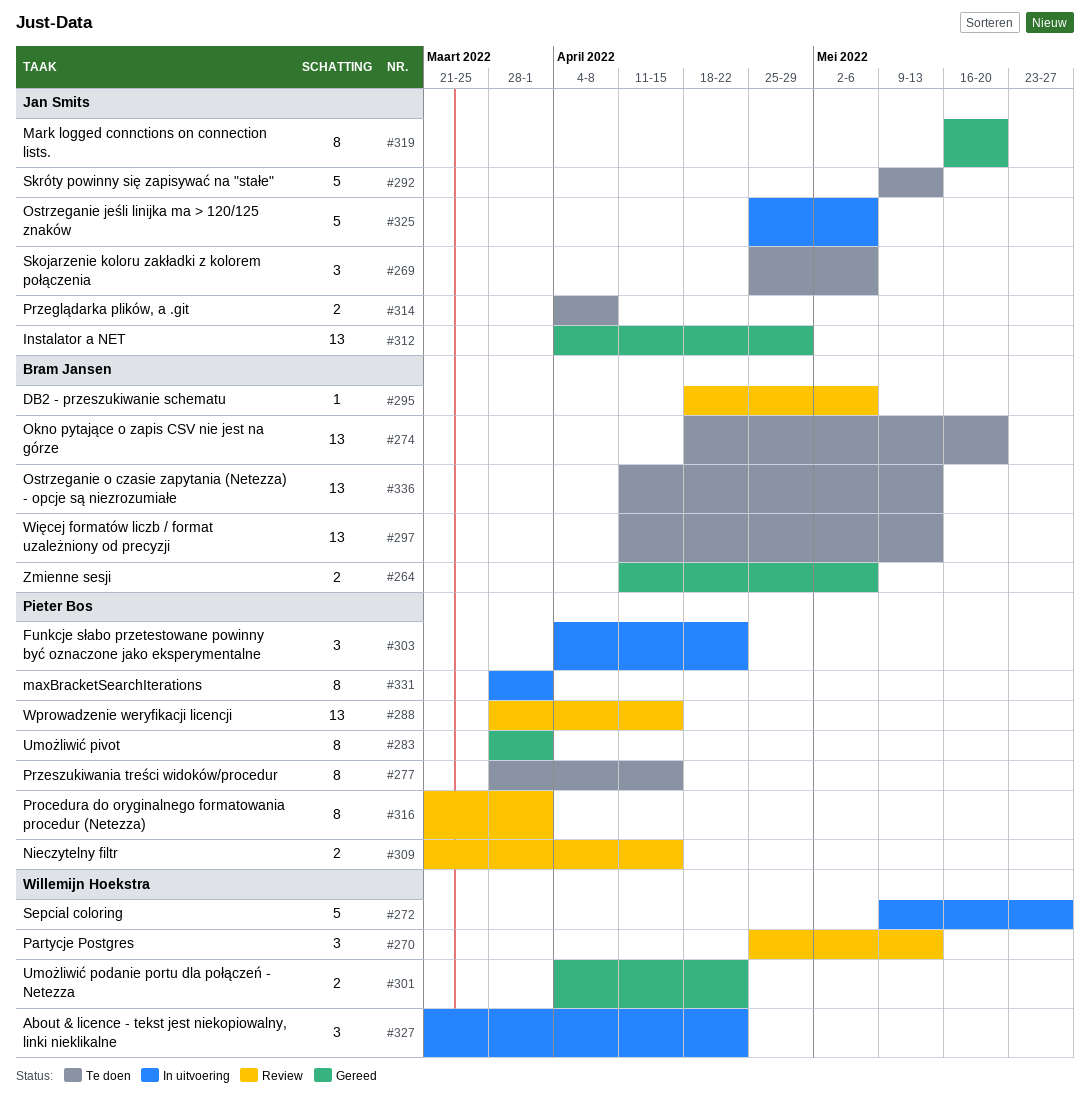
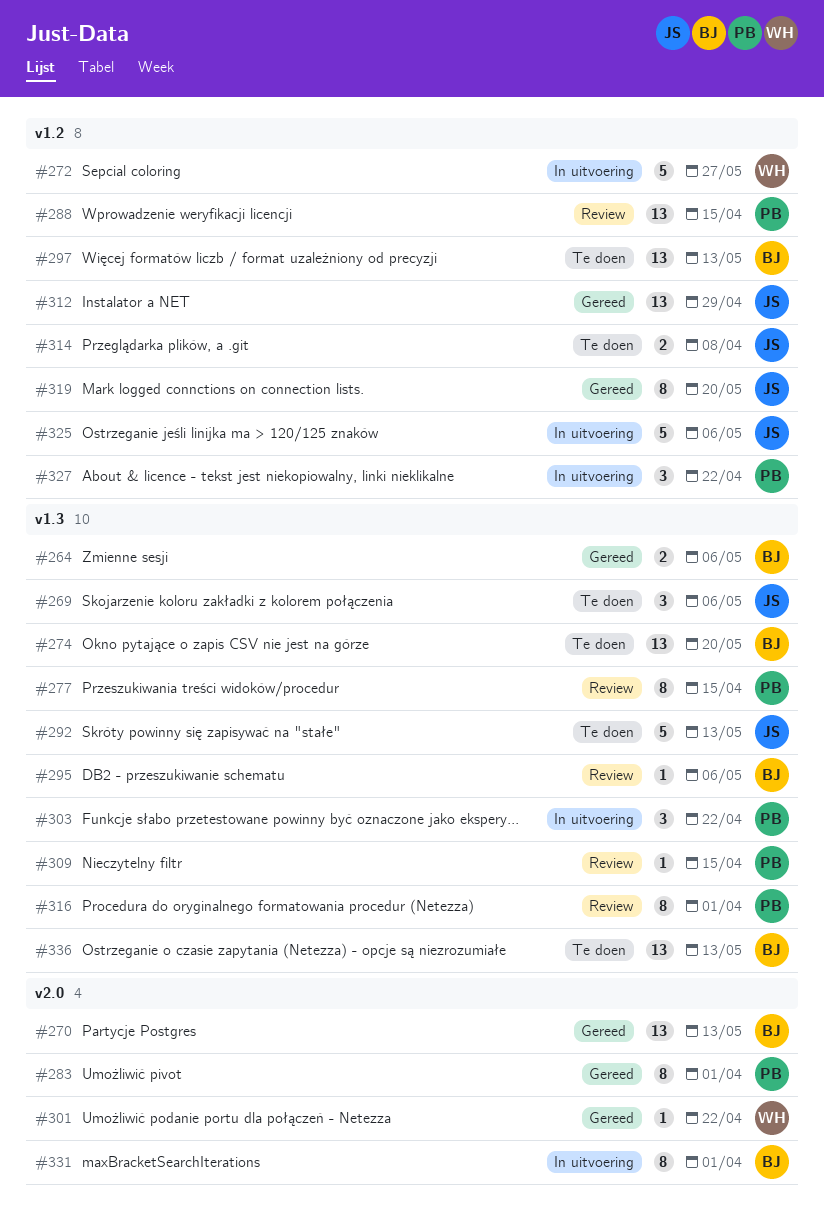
#270, status: Review -> Gereed
#270, owner: Willemijn Hoekstra -> Bram Jansen
#270, estimate: 3 -> 13
#277, status: Te doen -> Review
#301, estimate: 2 -> 1
#309, estimate: 2 -> 1
#327, owner: Willemijn Hoekstra -> Pieter Bos
#331, owner: Pieter Bos -> Bram Jansen

